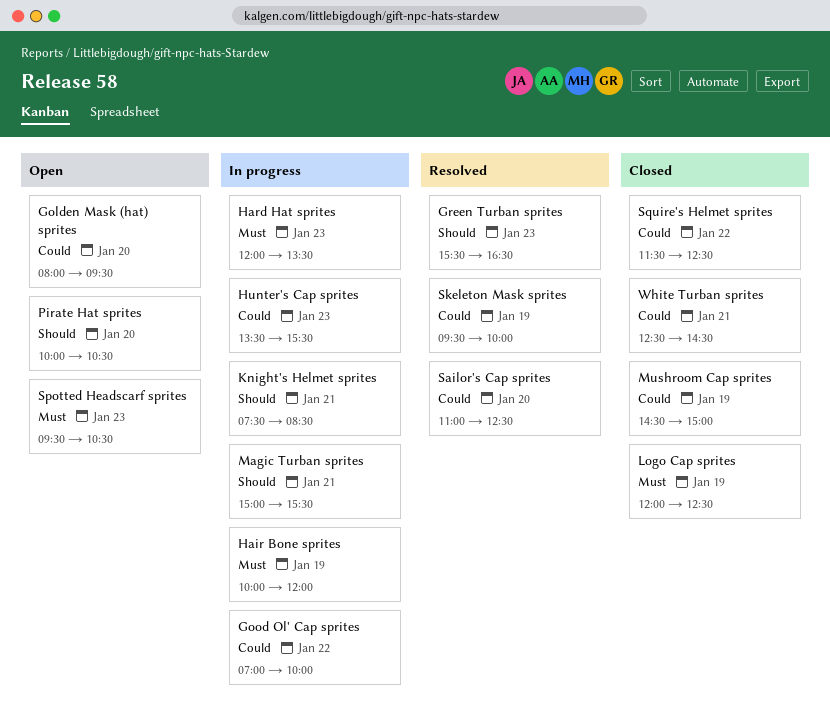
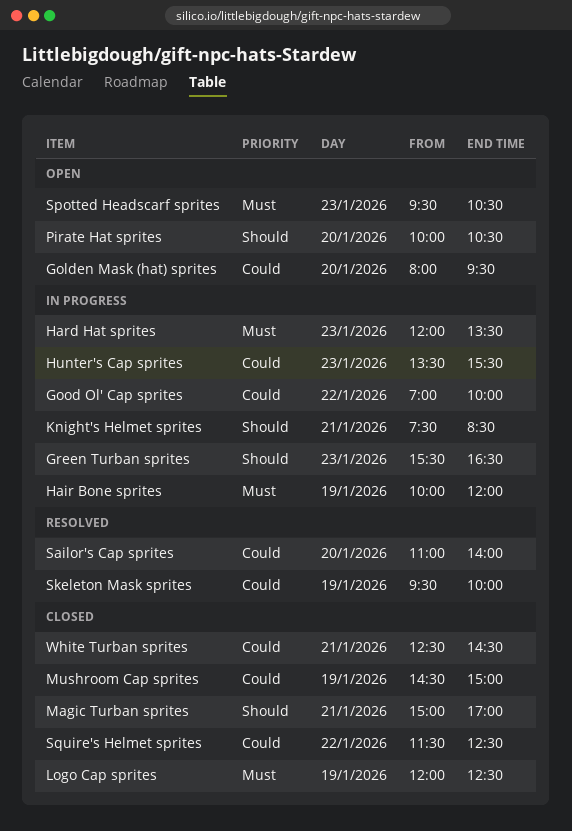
Green Turban sprites, status: Resolved -> In progress
Magic Turban sprites, status: In progress -> Closed
Magic Turban sprites, ends: 15:30 -> 17:00
Sailor's Cap sprites, ends: 12:30 -> 14:00

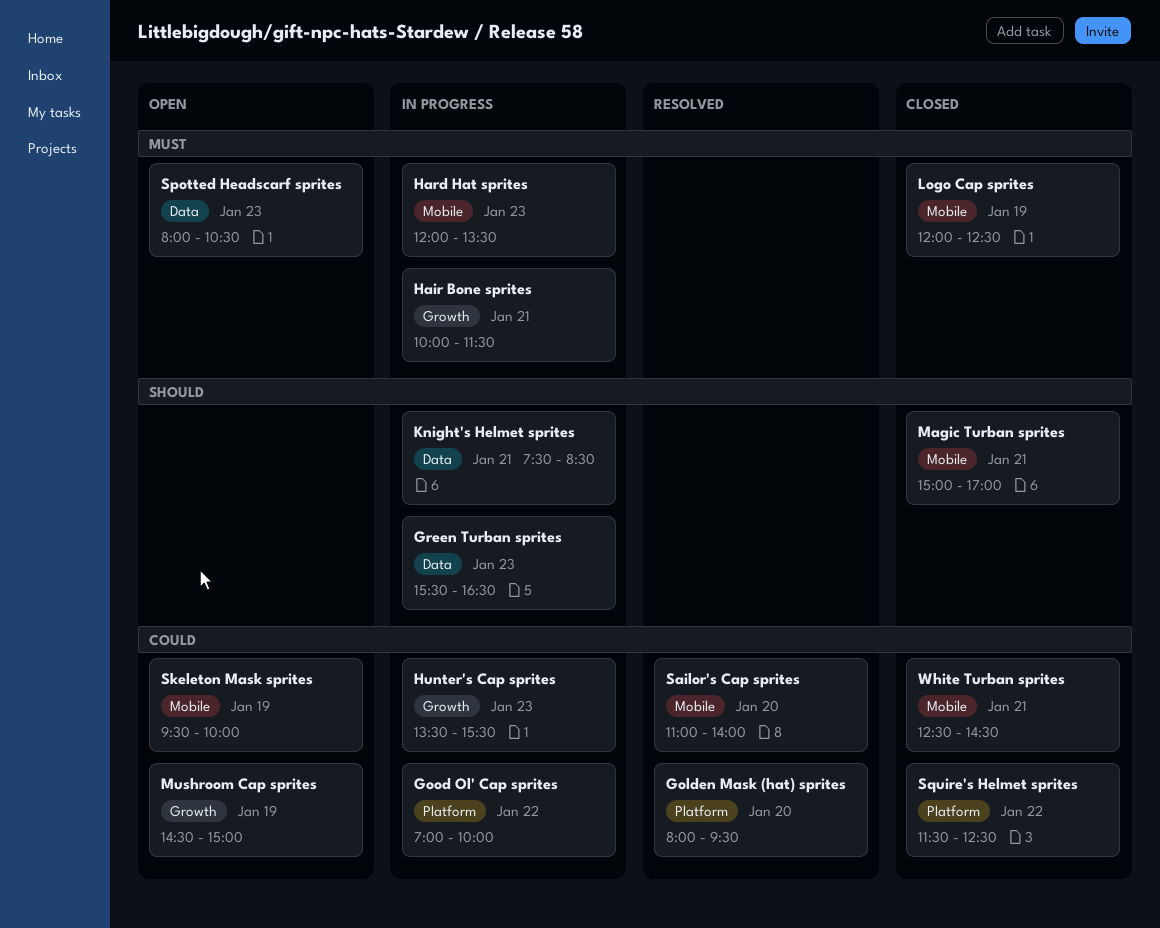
Golden Mask (hat) sprites, status: Open -> Resolved
Hair Bone sprites, day: Jan 19 -> Jan 21
Hair Bone sprites, ends: 12:00 -> 11:30
Mushroom Cap sprites, status: Closed -> Open
Pirate Hat sprites: present -> none
Skeleton Mask sprites, status: Resolved -> Open
Spotted Headscarf sprites, begins: 09:30 -> 08:00

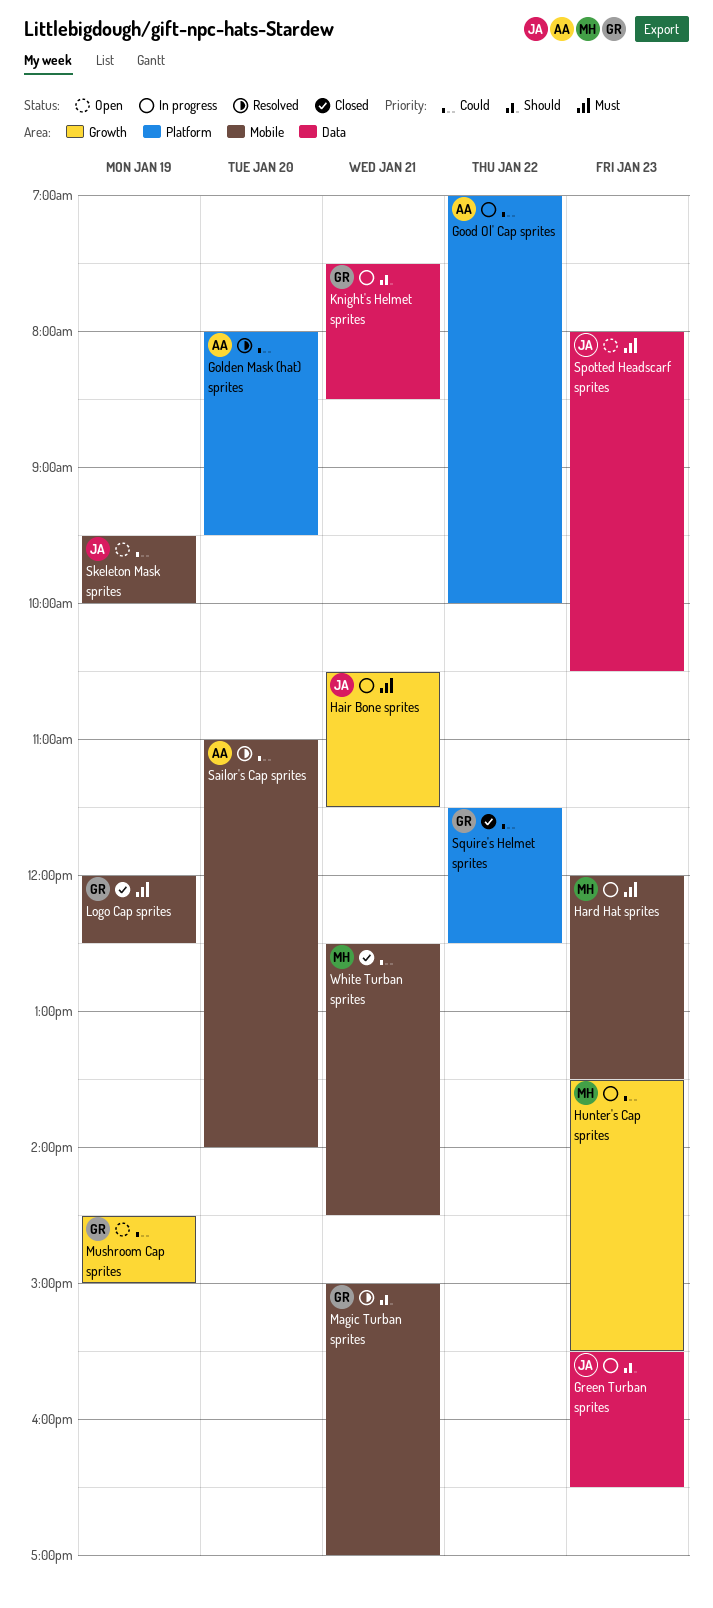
Hair Bone sprites, begins: 10:00 -> 10:30
Magic Turban sprites, status: Closed -> Resolved

